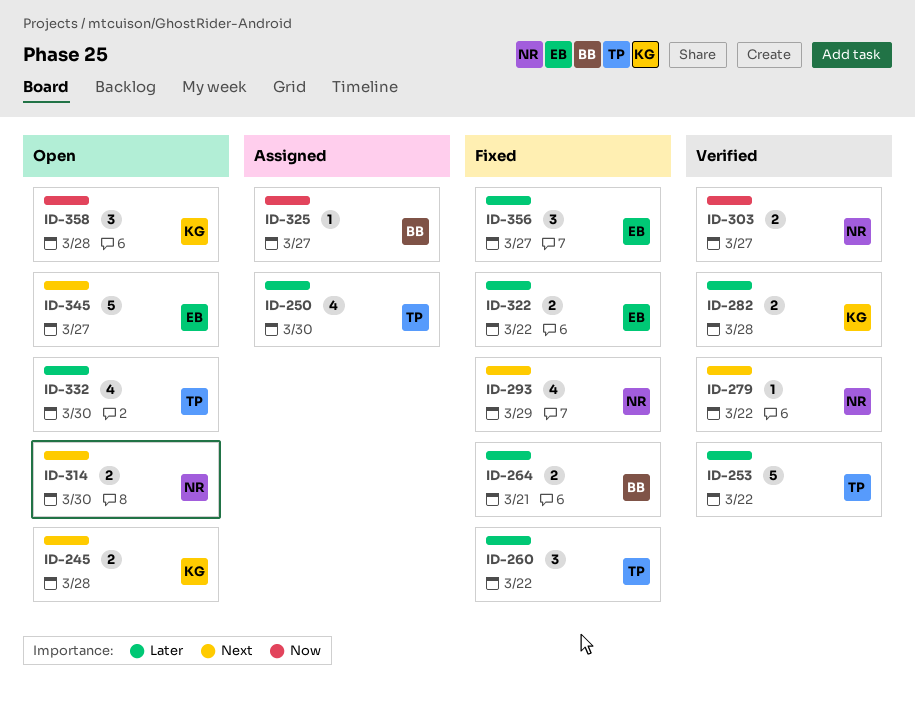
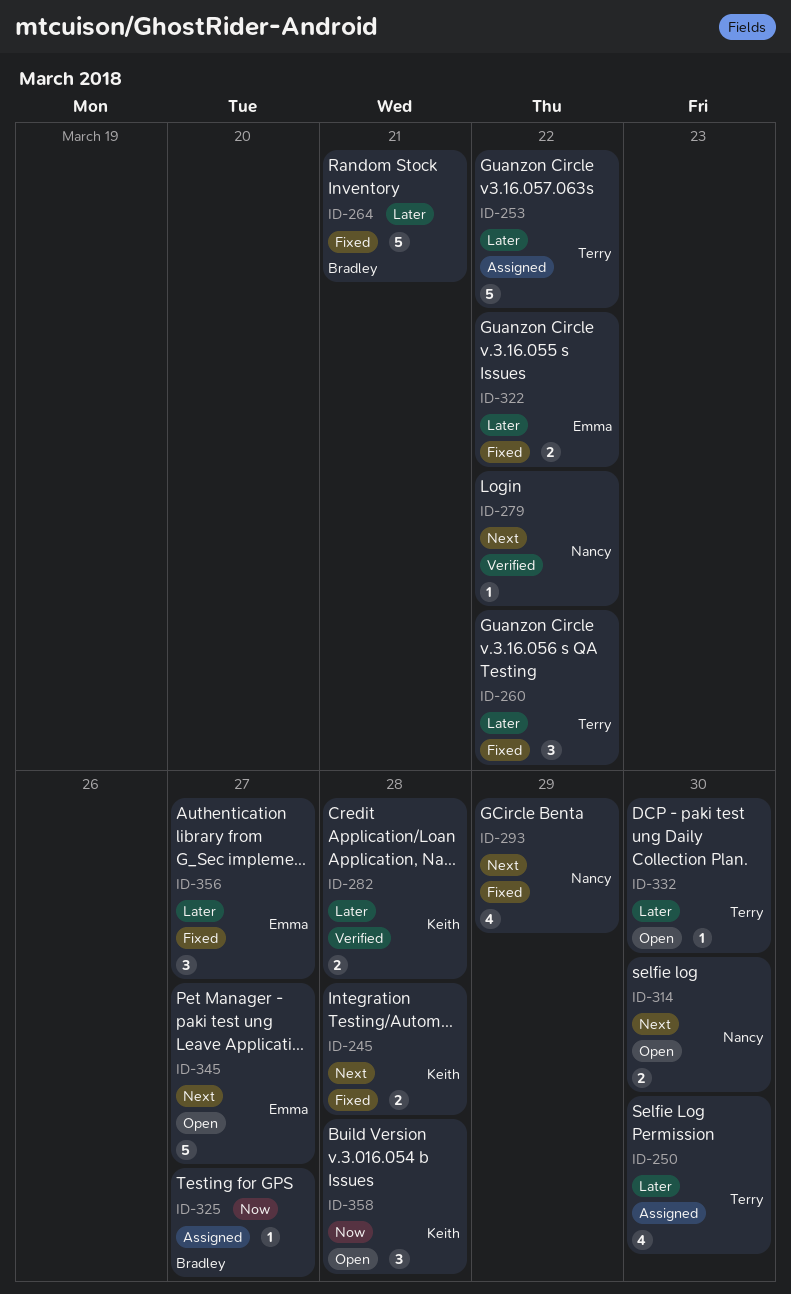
ID-245, status: Open -> Fixed
ID-253, status: Verified -> Assigned
ID-264, estimate: 2 -> 5
ID-303: present -> none
ID-332, estimate: 4 -> 1

